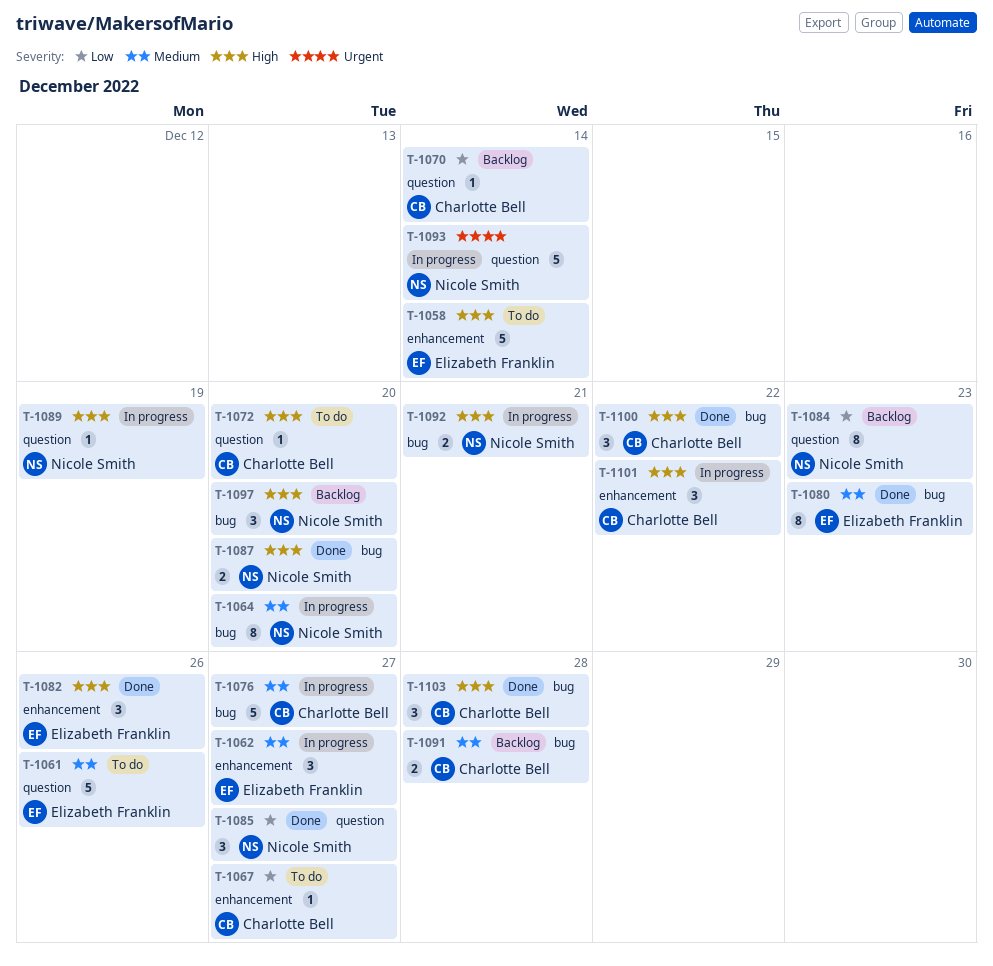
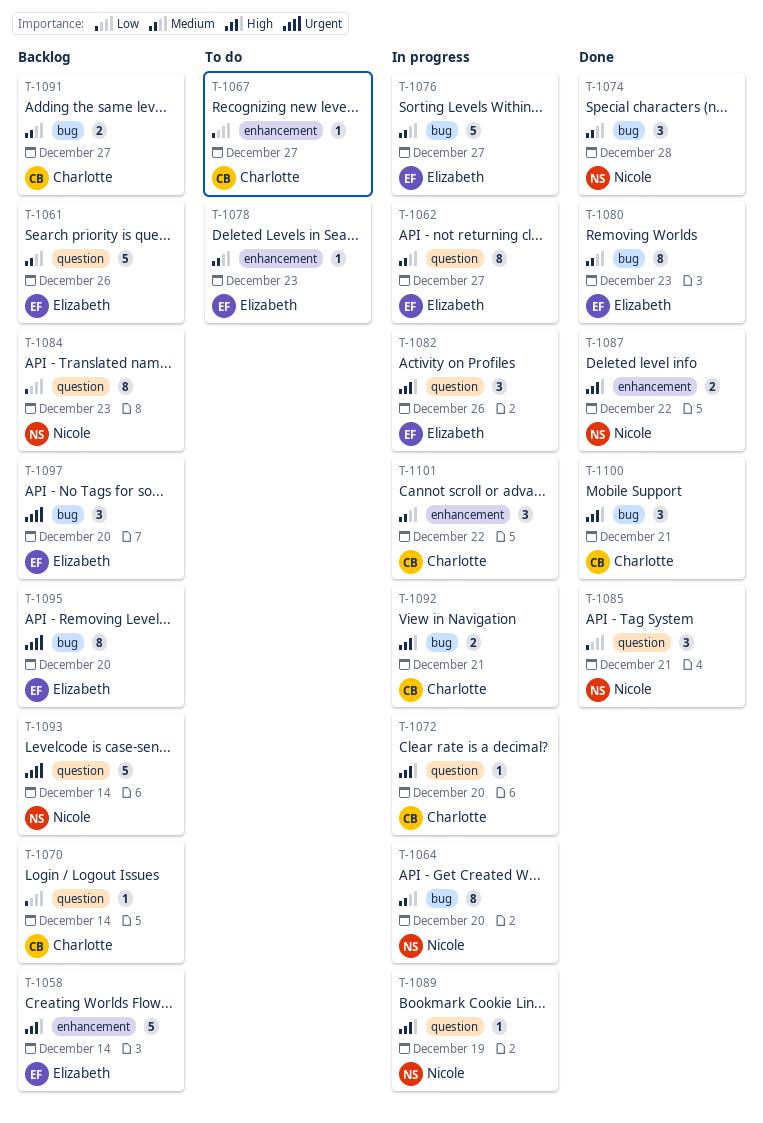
T-1058, status: To do -> Backlog
T-1061, status: To do -> Backlog
T-1062, label: enhancement -> question
T-1062, estimate: 3 -> 8
T-1072, status: To do -> In progress
T-1074: none -> present
T-1076, owner: Charlotte Bell -> Elizabeth Franklin
T-1078: none -> present
T-1082, status: Done -> In progress
T-1082, label: enhancement -> question
T-1085, due: Dec 27 -> Dec 21
T-1087, label: bug -> enhancement
T-1087, due: Dec 20 -> Dec 22
T-1091, due: Dec 28 -> Dec 27
T-1092, owner: Nicole Smith -> Charlotte Bell
T-1093, status: In progress -> Backlog
T-1095: none -> present
T-1097, owner: Nicole Smith -> Elizabeth Franklin
T-1097, priority: High -> Urgent
T-1100, due: Dec 22 -> Dec 21
T-1101, priority: High -> Medium
T-1103: present -> none

